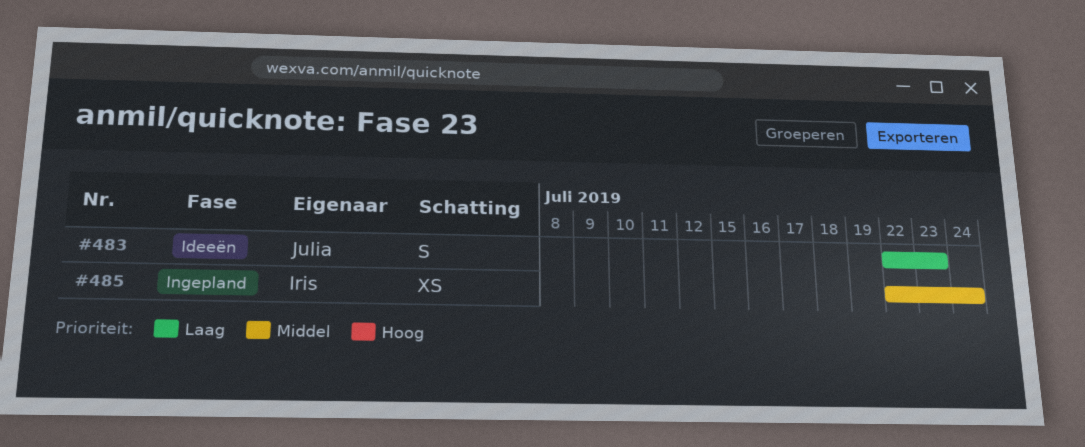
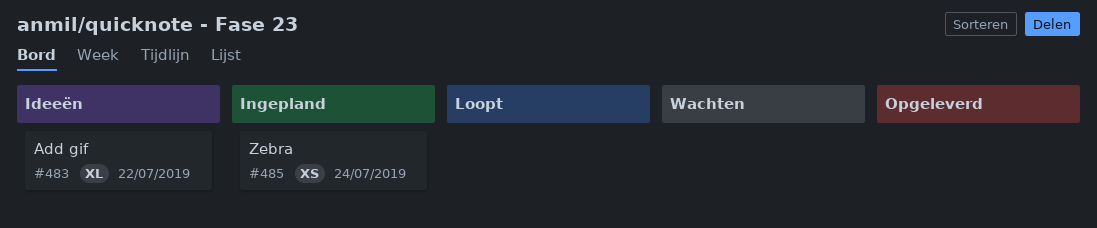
#483, estimate: S -> XL
#483, due: Jul 23 -> Jul 22

